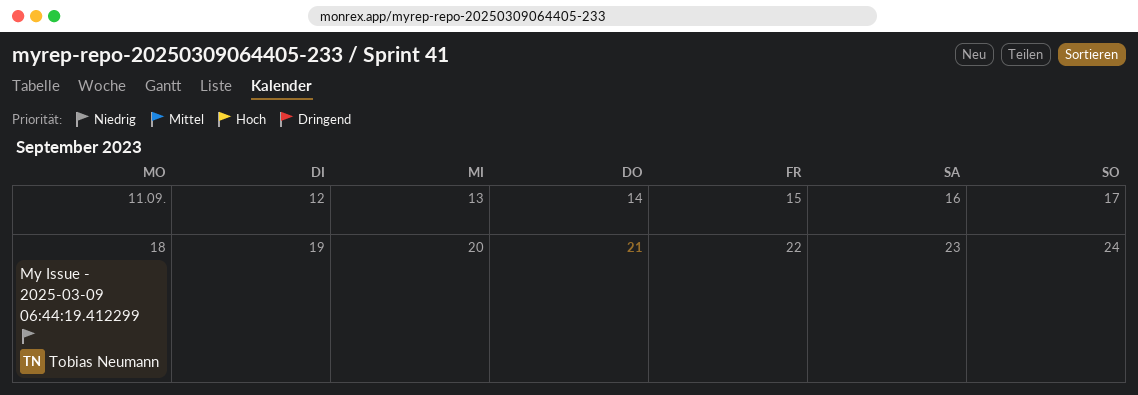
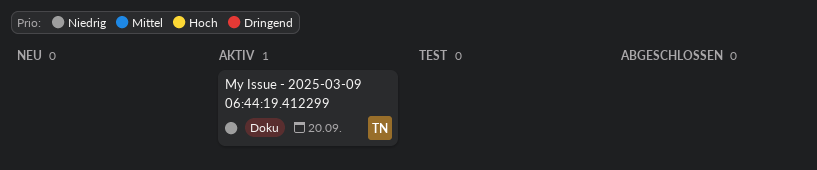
My Issue - 2025-03-09 06:44:19.412299, due: Sep 18 -> Sep 20

